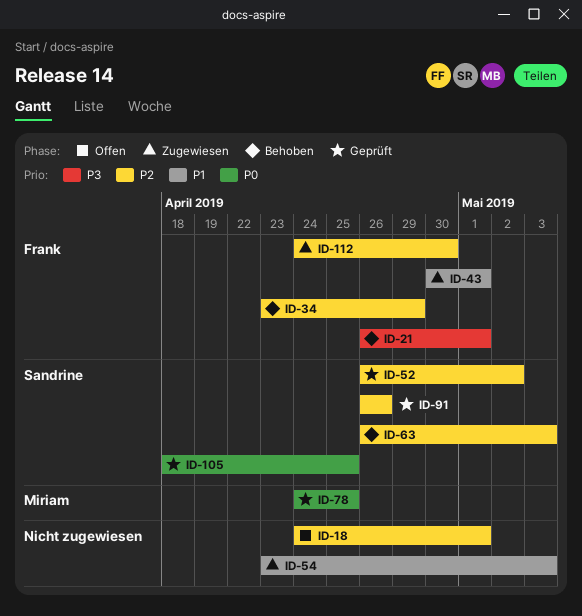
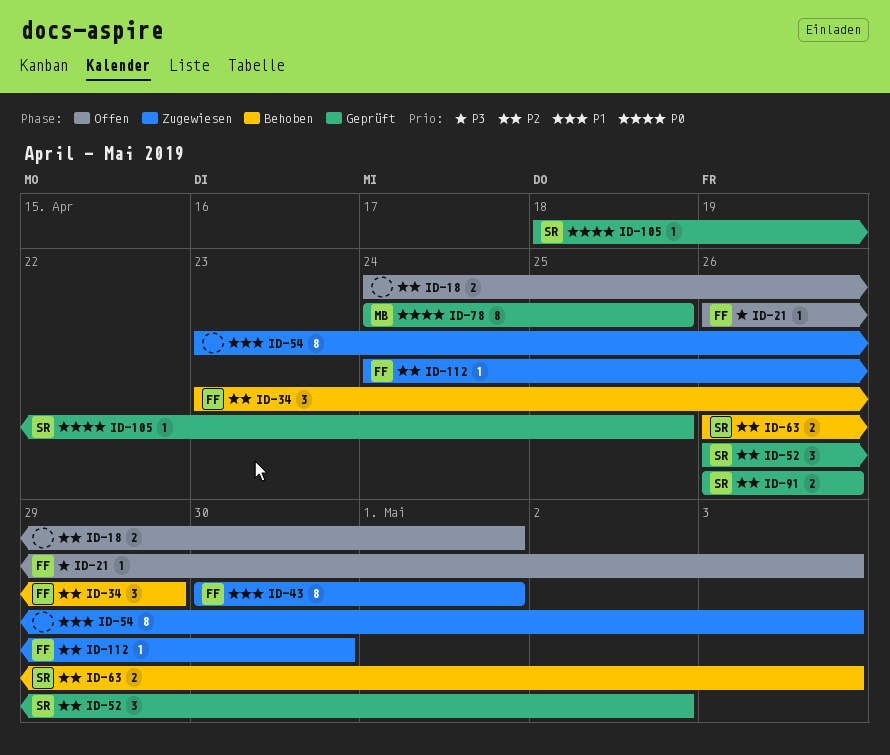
ID-21, status: Behoben -> Offen
ID-21, due: May 1 -> May 3

